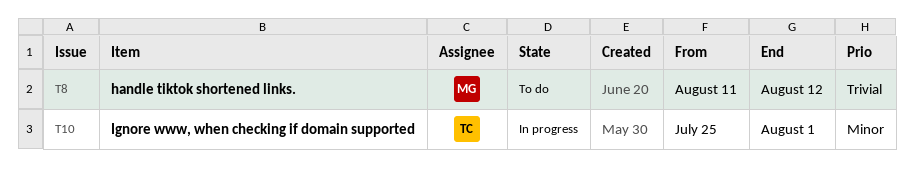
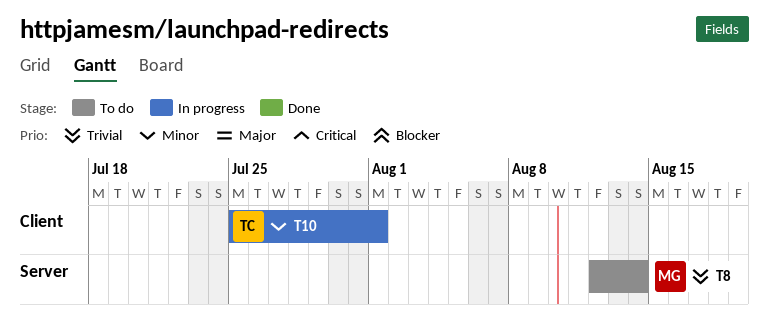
T8, start: Aug 11 -> Aug 12
T8, due: Aug 12 -> Aug 14

